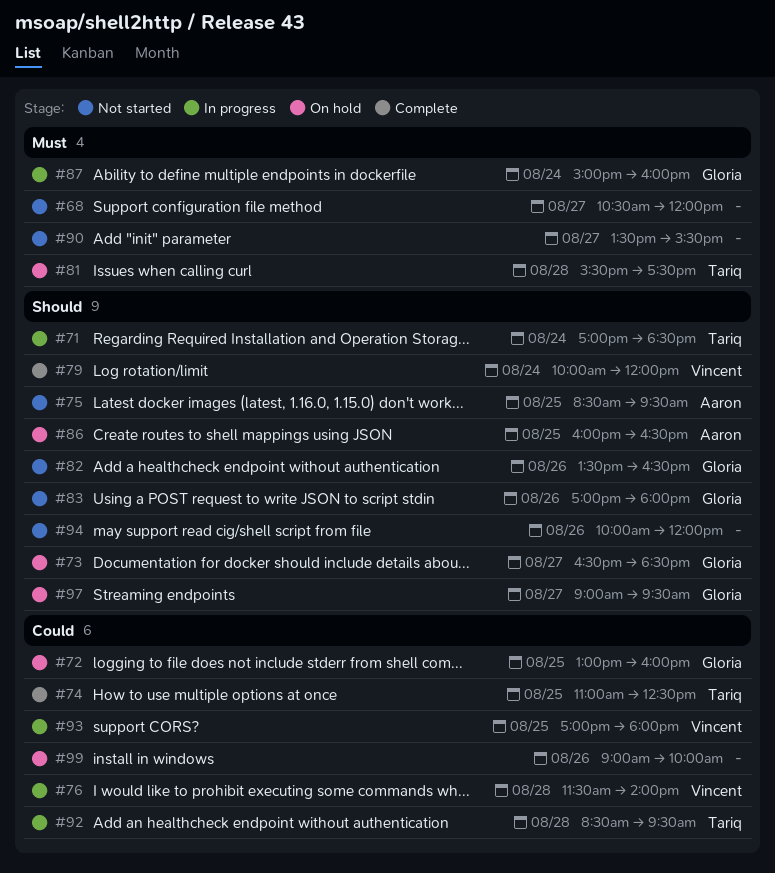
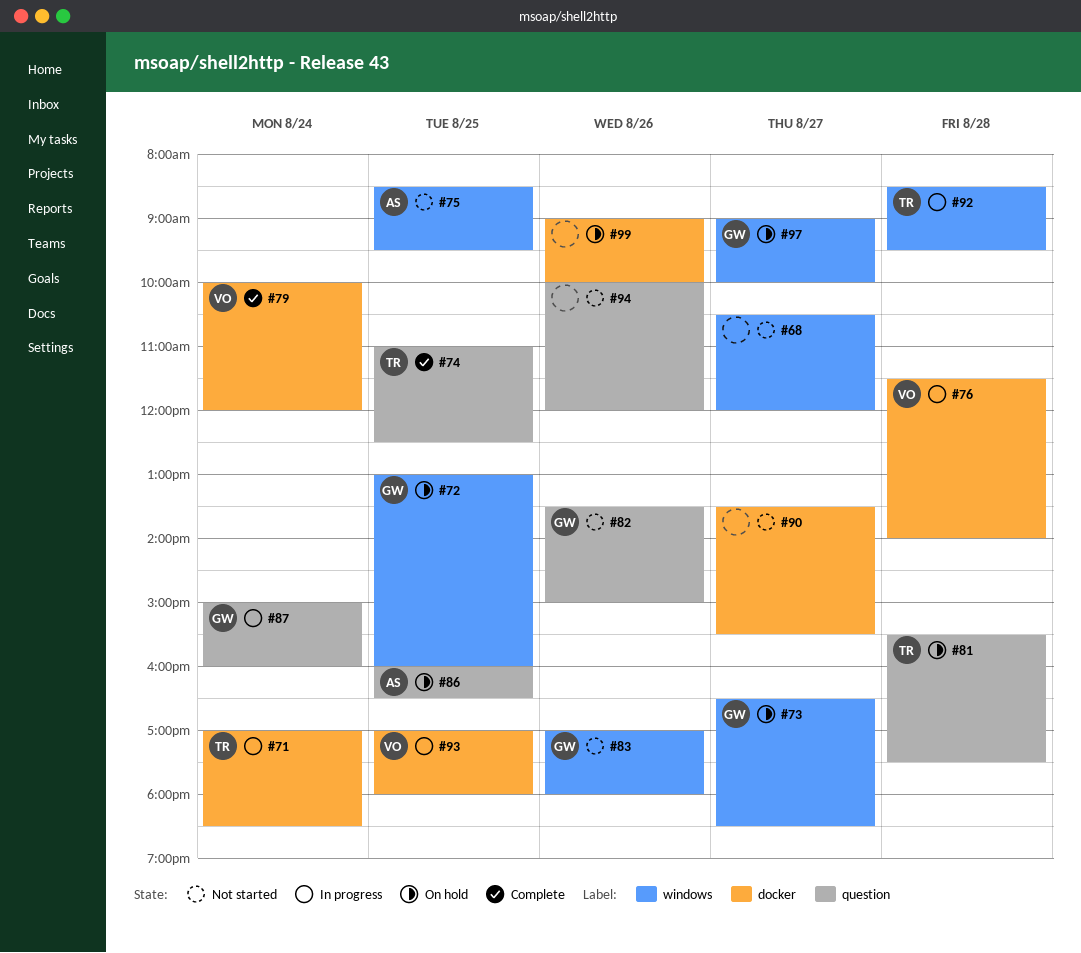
#82, ends: 16:30 -> 15:00
#97, ends: 09:30 -> 10:00

